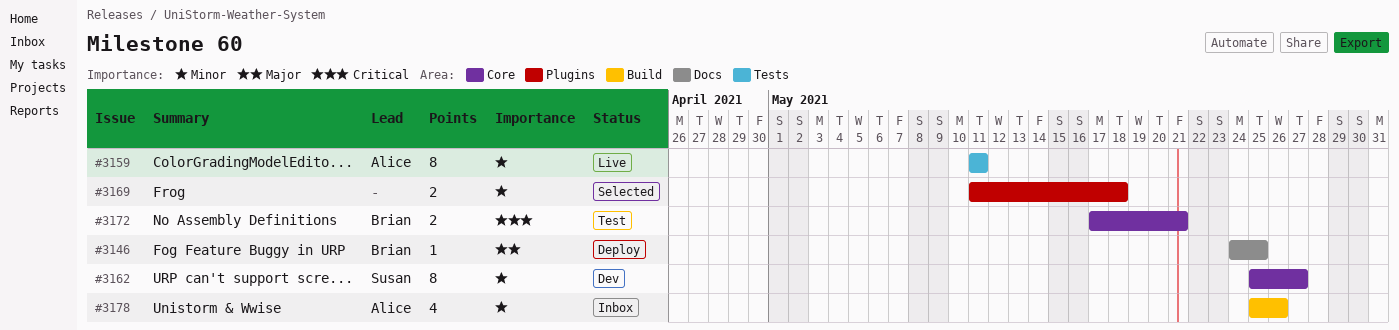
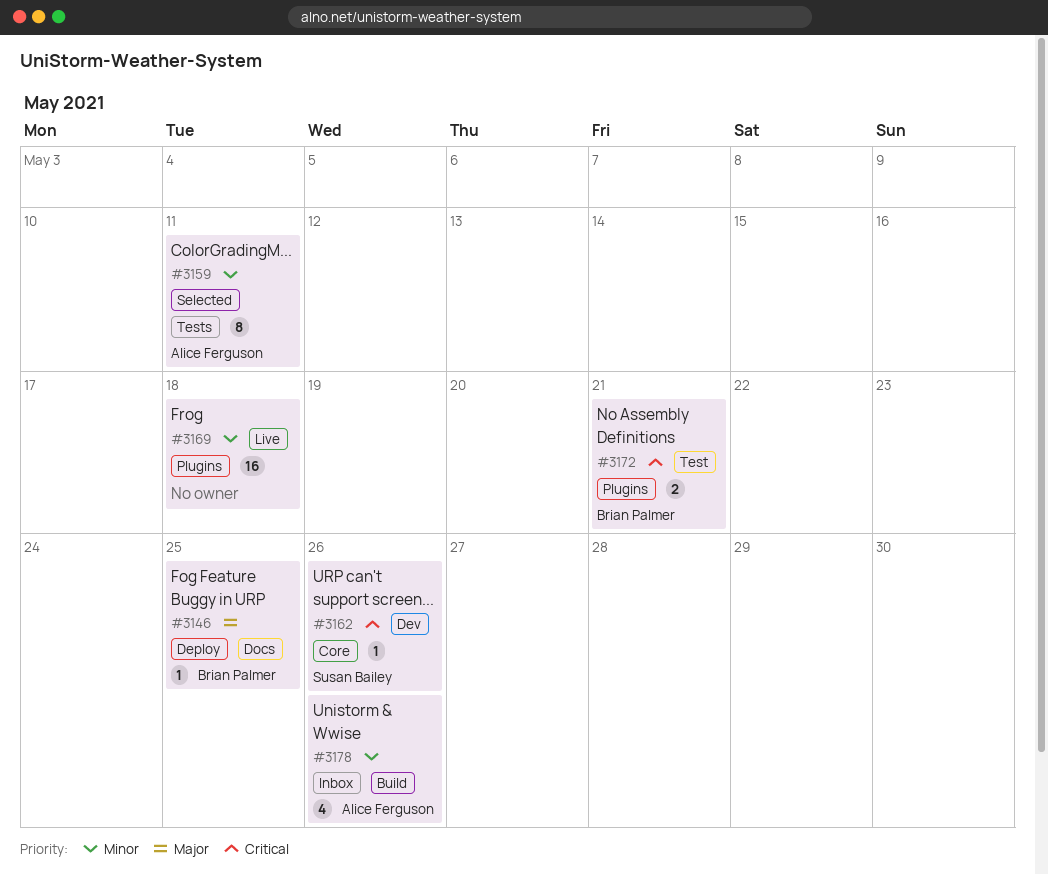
#3159, status: Live -> Selected
#3162, priority: Minor -> Critical
#3162, estimate: 8 -> 1
#3162, due: May 27 -> May 26
#3169, status: Selected -> Live
#3169, estimate: 2 -> 16
#3172, label: Core -> Plugins

